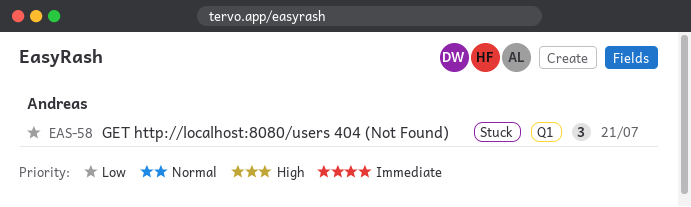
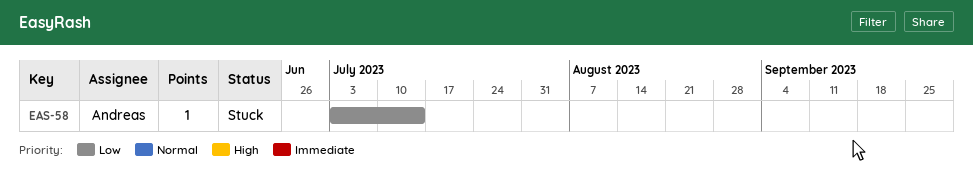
EAS-58, estimate: 3 -> 1
EAS-58, due: Jul 21 -> Jul 14

